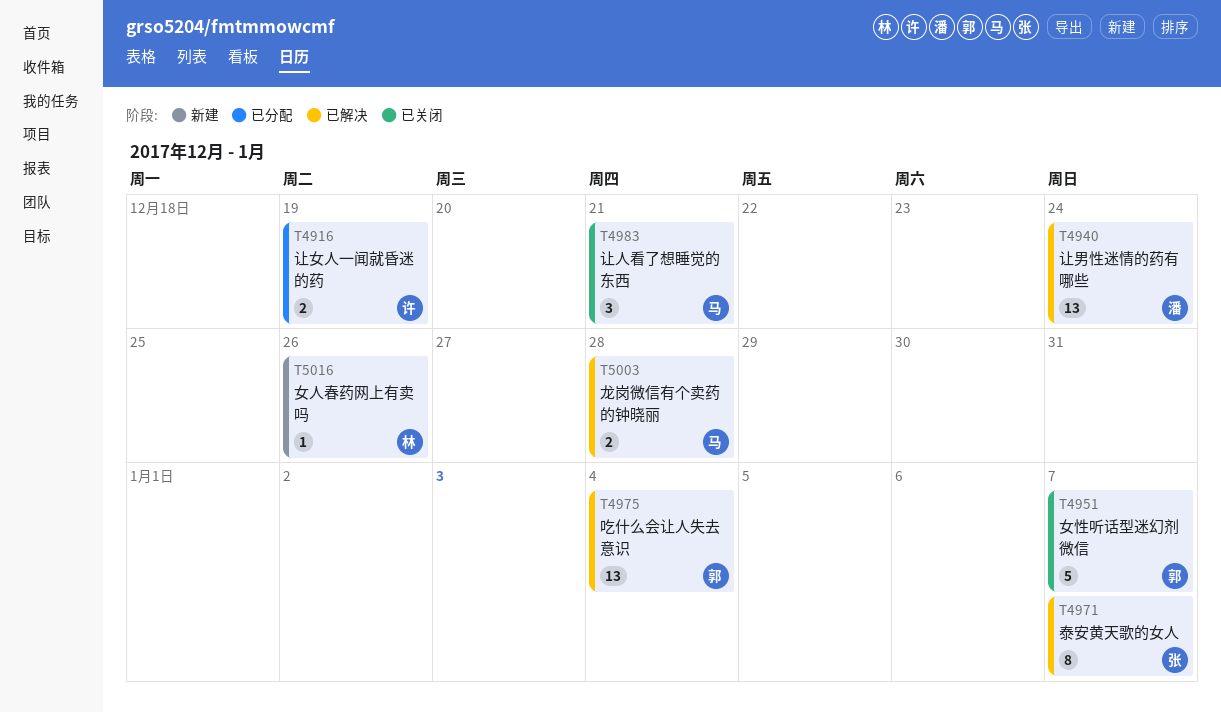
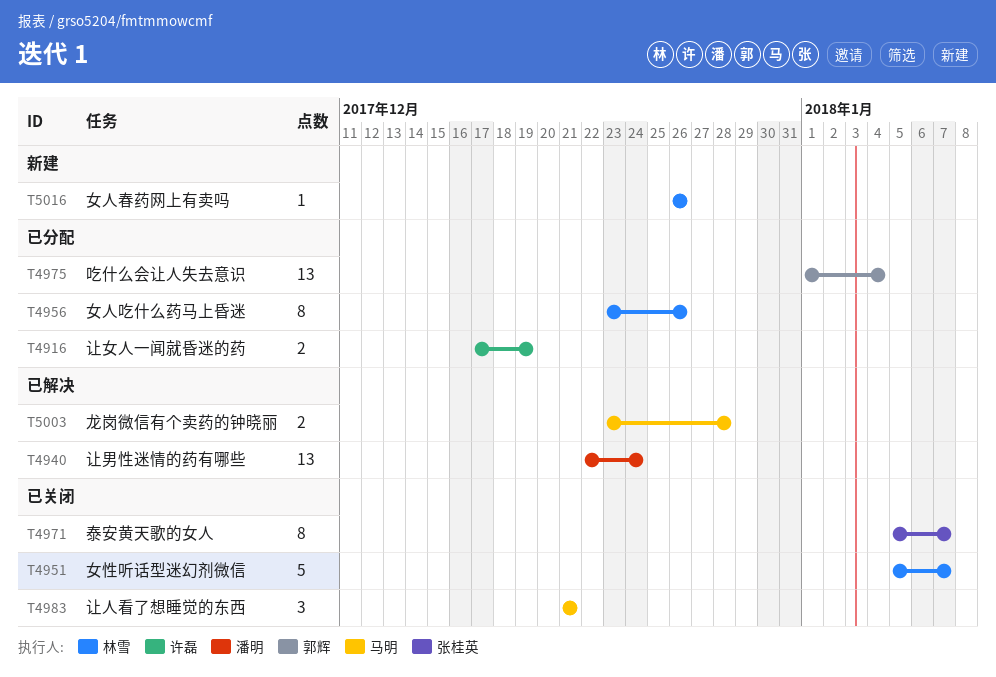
T4951, owner: 郭辉 -> 林雪
T4956: none -> present
T4971, status: 已解决 -> 已关闭
T4975, status: 已解决 -> 已分配

